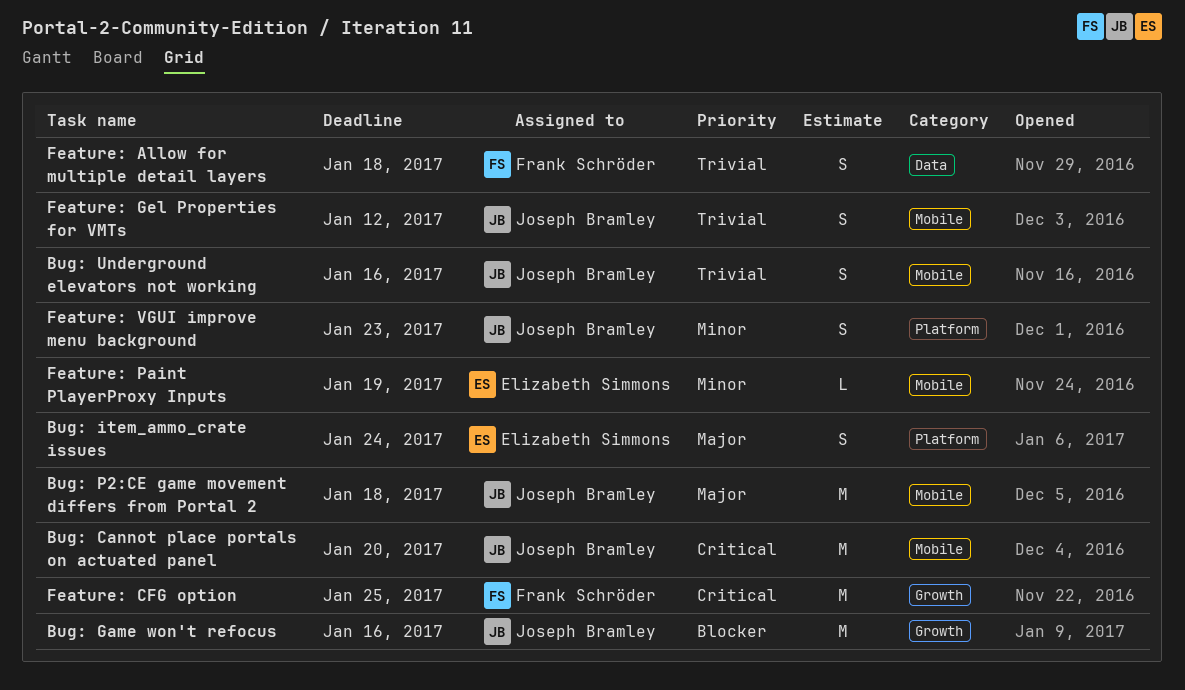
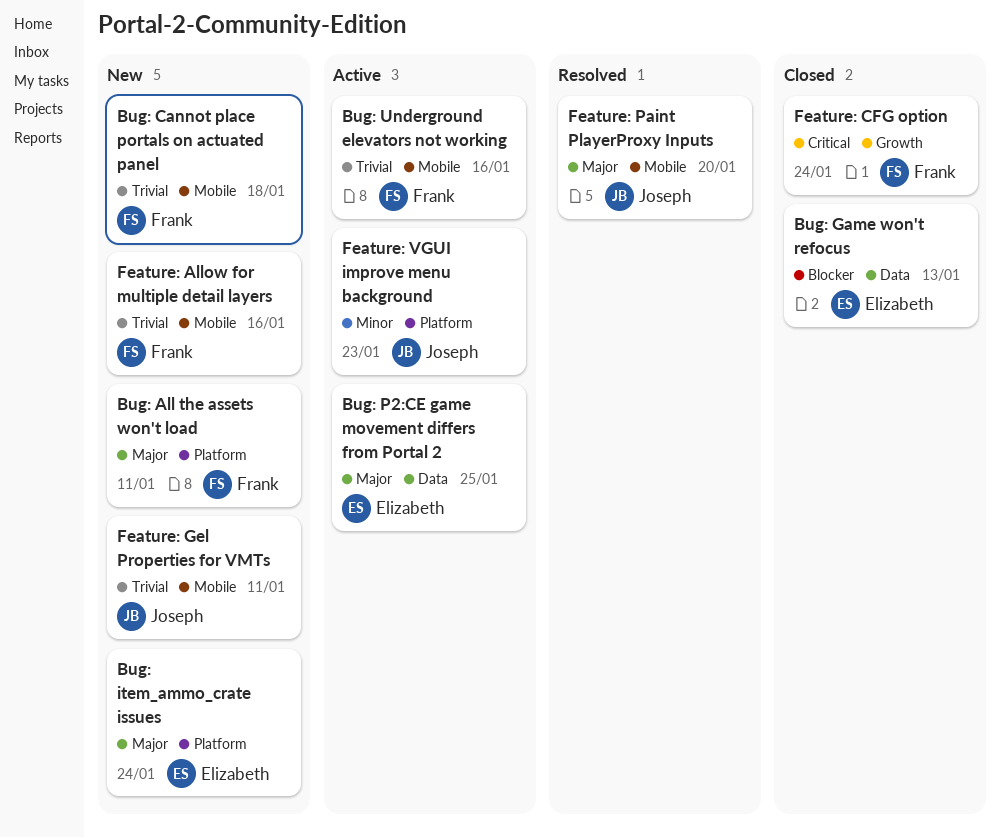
Bug: All the assets won't load: none -> present
Bug: Cannot place portals on actuated panel, owner: Joseph Bramley -> Frank Schröder
Bug: Cannot place portals on actuated panel, priority: Critical -> Trivial
Bug: Cannot place portals on actuated panel, due: Jan 20 -> Jan 18
Bug: Game won't refocus, owner: Joseph Bramley -> Elizabeth Simmons
Bug: Game won't refocus, label: Growth -> Data
Bug: Game won't refocus, due: Jan 16 -> Jan 13
Bug: P2:CE game movement differs from Portal 2, owner: Joseph Bramley -> Elizabeth Simmons
Bug: P2:CE game movement differs from Portal 2, label: Mobile -> Data
Bug: P2:CE game movement differs from Portal 2, due: Jan 18 -> Jan 25
Bug: Underground elevators not working, owner: Joseph Bramley -> Frank Schröder
Feature: Allow for multiple detail layers, label: Data -> Mobile
Feature: Allow for multiple detail layers, due: Jan 18 -> Jan 16
Feature: CFG option, due: Jan 25 -> Jan 24
Feature: Gel Properties for VMTs, due: Jan 12 -> Jan 11
Feature: Paint PlayerProxy Inputs, owner: Elizabeth Simmons -> Joseph Bramley
Feature: Paint PlayerProxy Inputs, priority: Minor -> Major
Feature: Paint PlayerProxy Inputs, due: Jan 19 -> Jan 20

